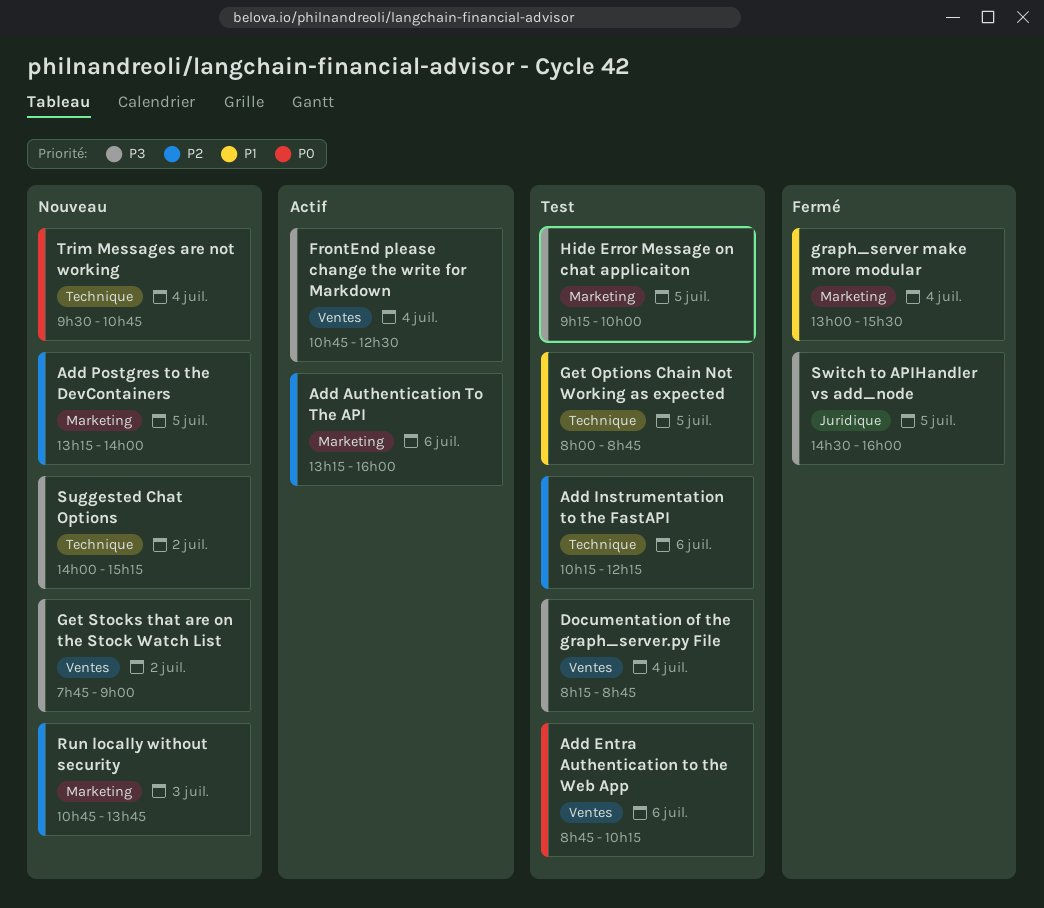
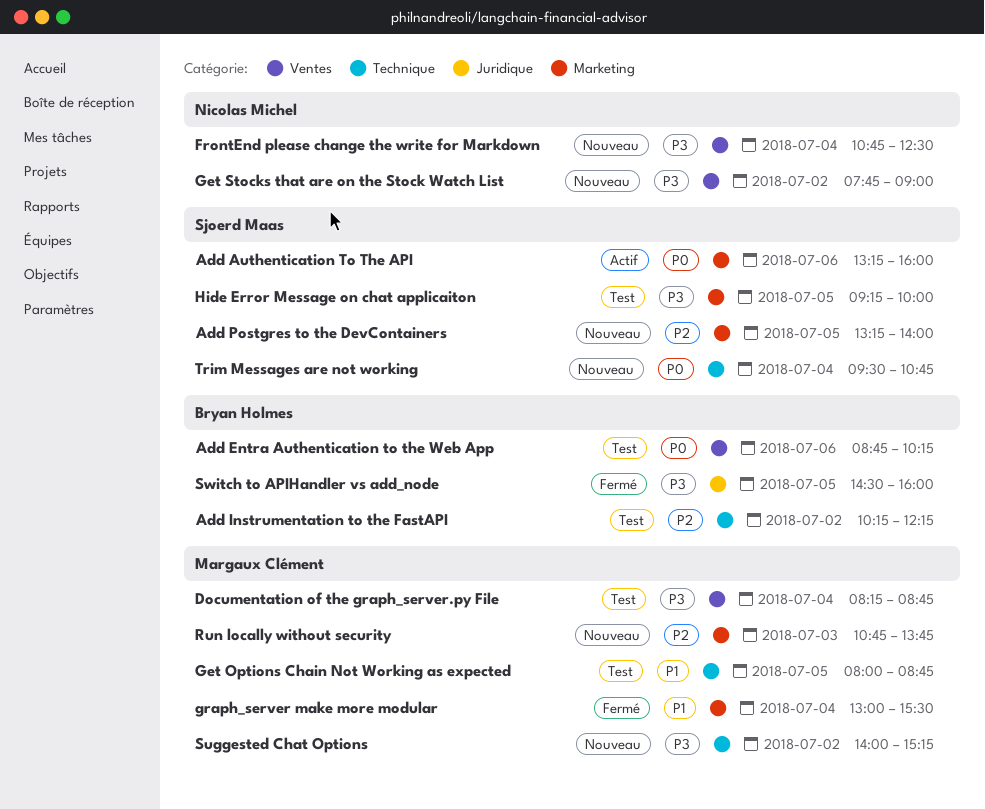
Add Authentication To The API, priority: P2 -> P0
Add Instrumentation to the FastAPI, day: Jul 6 -> Jul 2
FrontEnd please change the write for Markdown, status: Actif -> Nouveau

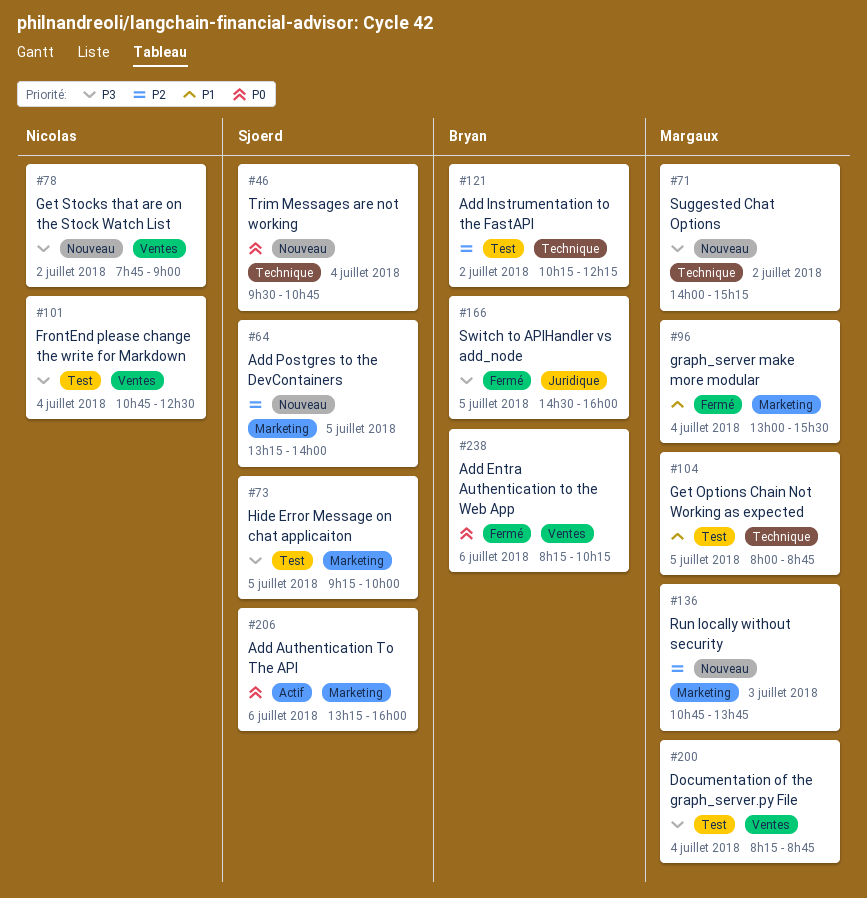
Add Entra Authentication to the Web App, status: Test -> Fermé
Add Entra Authentication to the Web App, begins: 08:45 -> 08:15
FrontEnd please change the write for Markdown, status: Nouveau -> Test

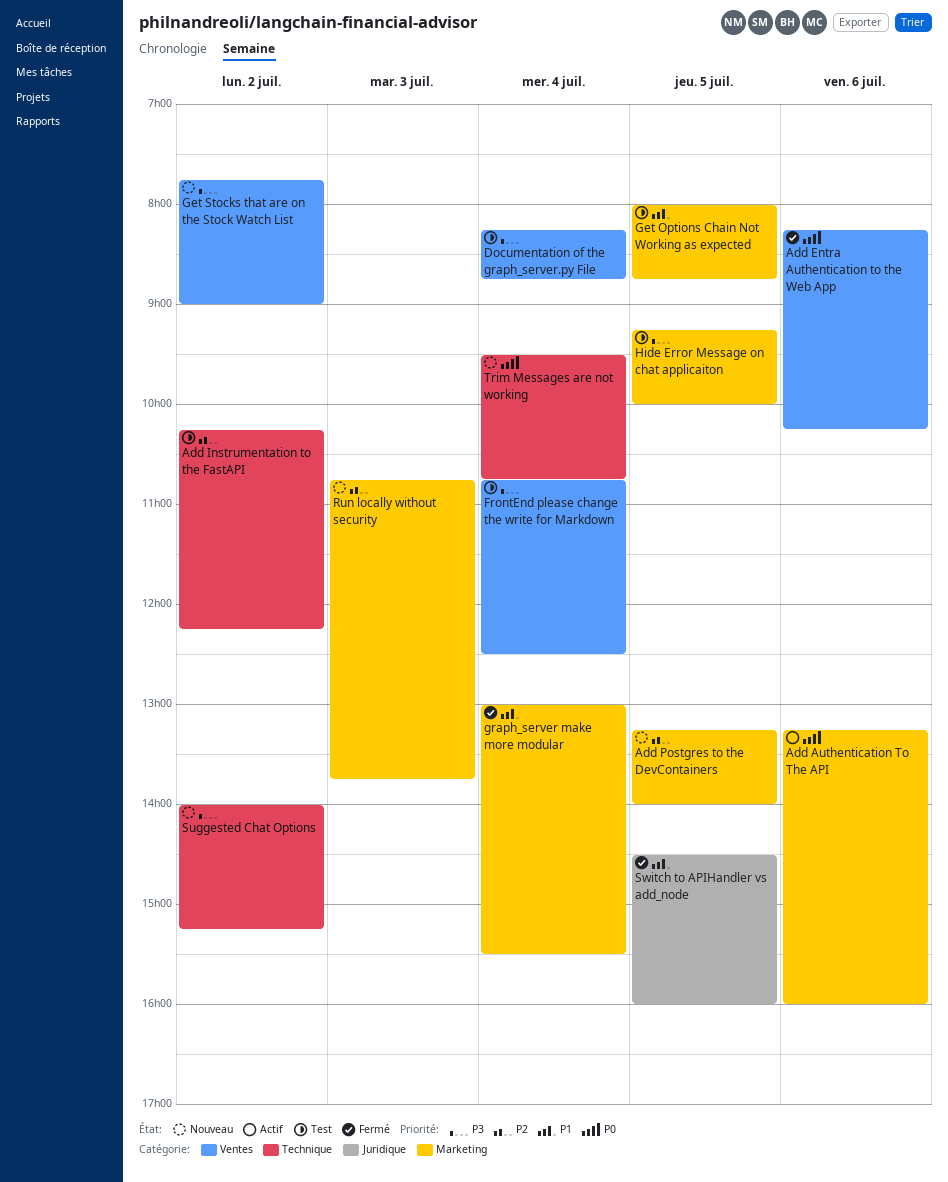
Get Options Chain Not Working as expected, label: Technique -> Marketing
Switch to APIHandler vs add_node, priority: P3 -> P1

